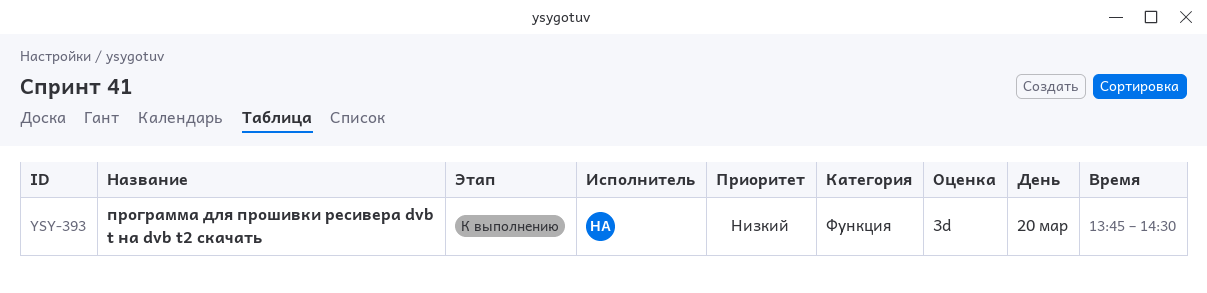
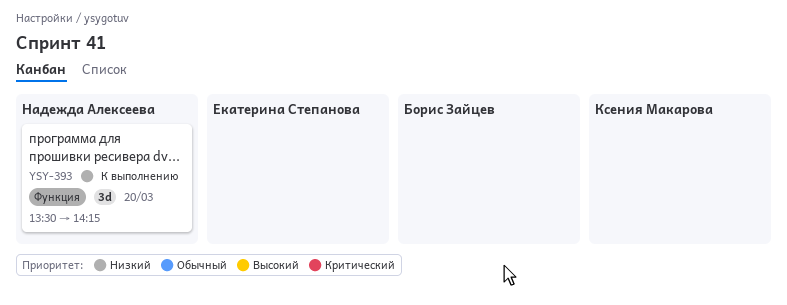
YSY-393, begins: 13:45 -> 13:30
YSY-393, ends: 14:30 -> 14:15

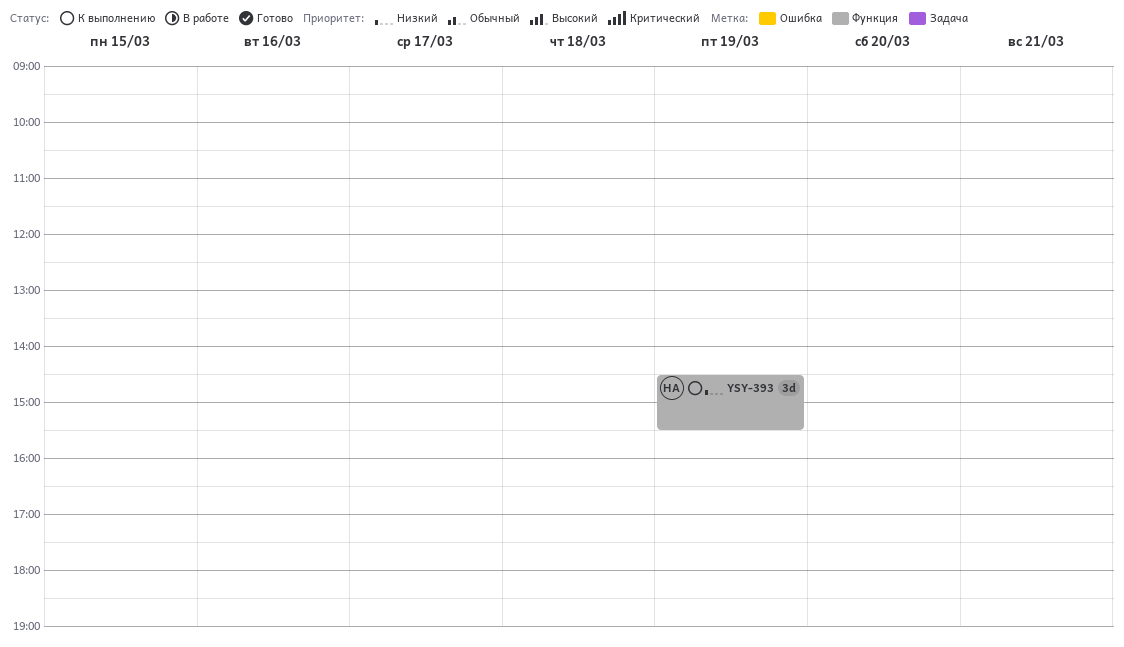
YSY-393, day: Mar 20 -> Mar 19
YSY-393, begins: 13:30 -> 14:30
YSY-393, ends: 14:15 -> 15:30

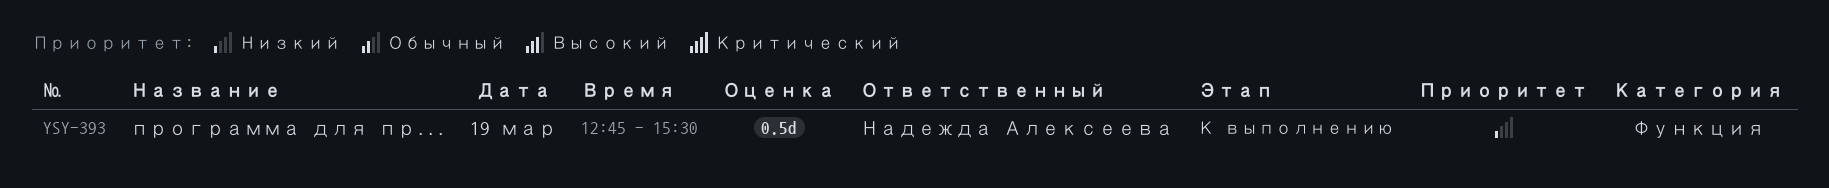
YSY-393, estimate: 3d -> 0.5d
YSY-393, begins: 14:30 -> 12:45

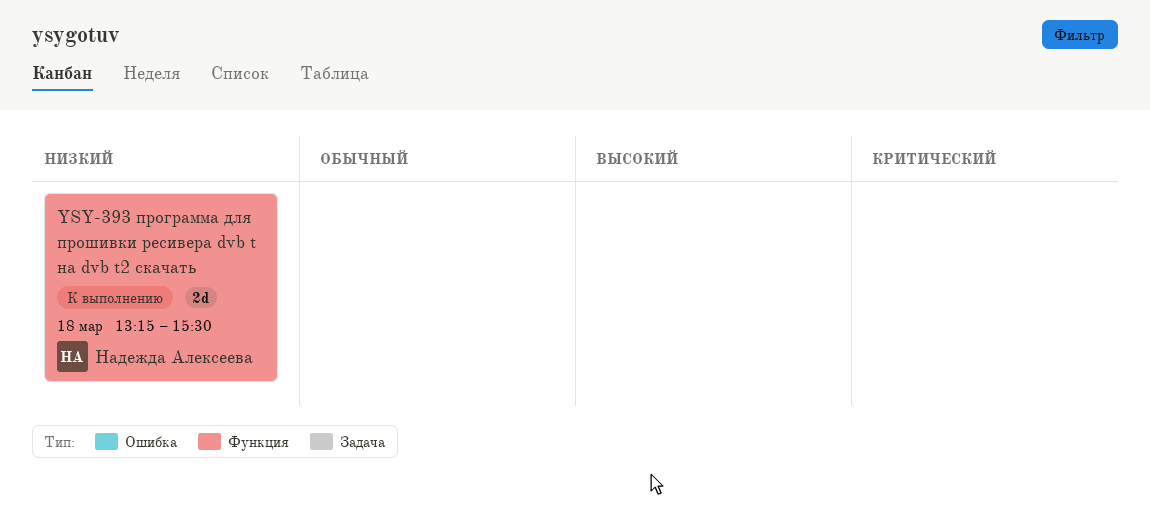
YSY-393, estimate: 0.5d -> 2d
YSY-393, day: Mar 19 -> Mar 18
YSY-393, begins: 12:45 -> 13:15

